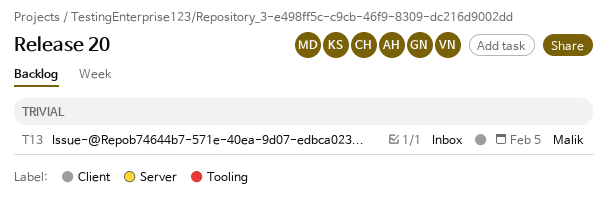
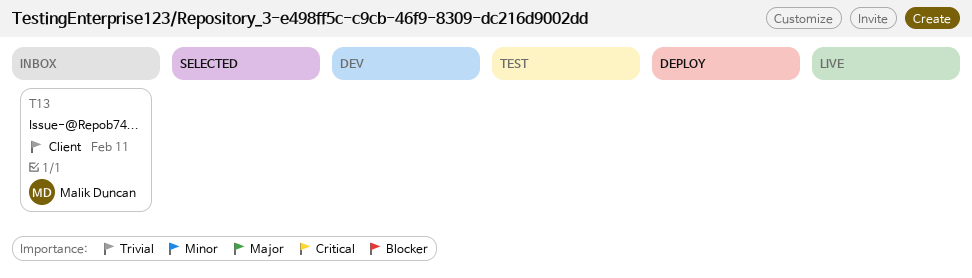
T13, due: Feb 5 -> Feb 11

